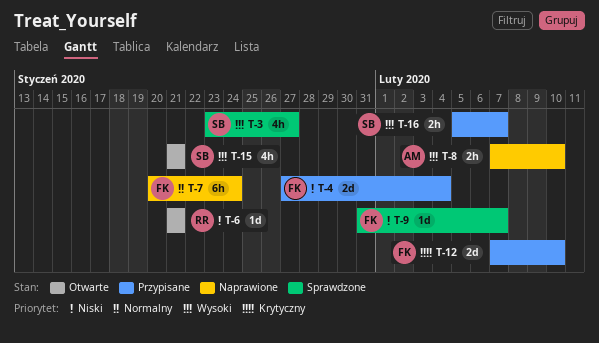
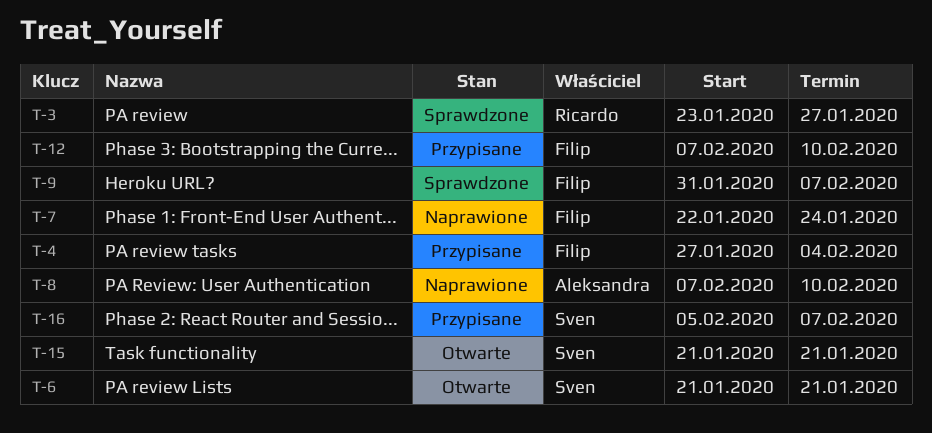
T-3, owner: Sven -> Ricardo
T-6, owner: Ricardo -> Sven
T-7, start: Jan 20 -> Jan 22

